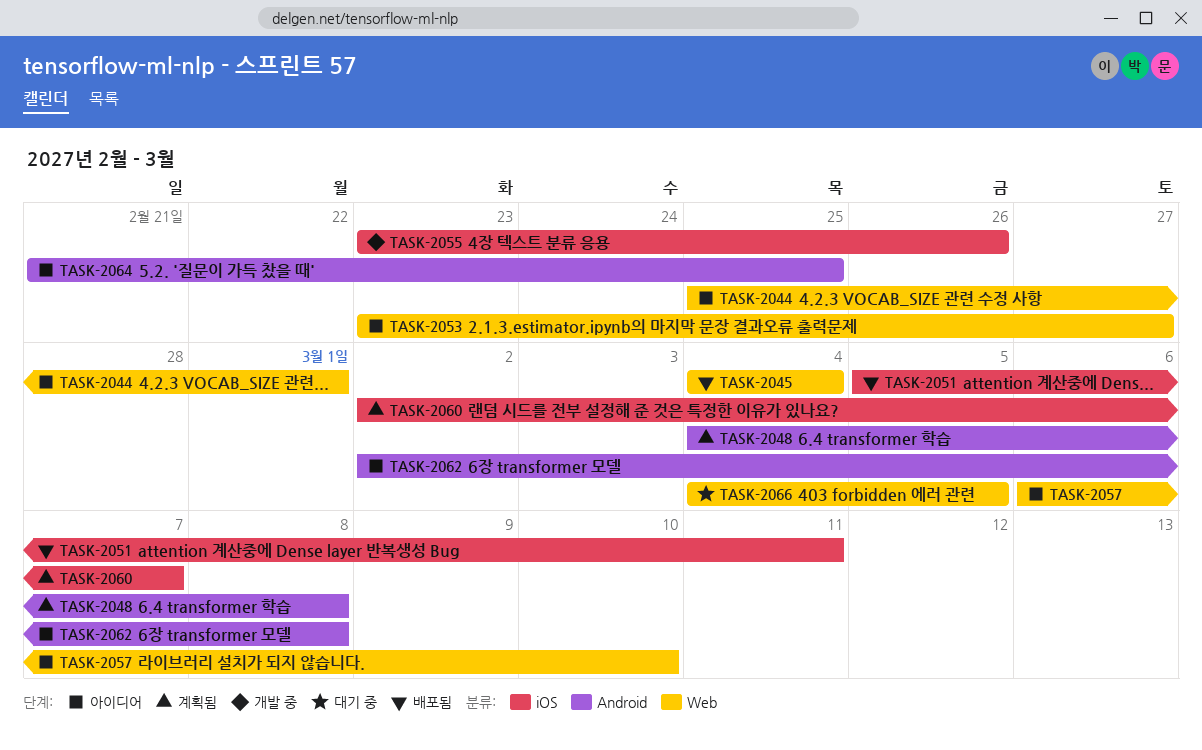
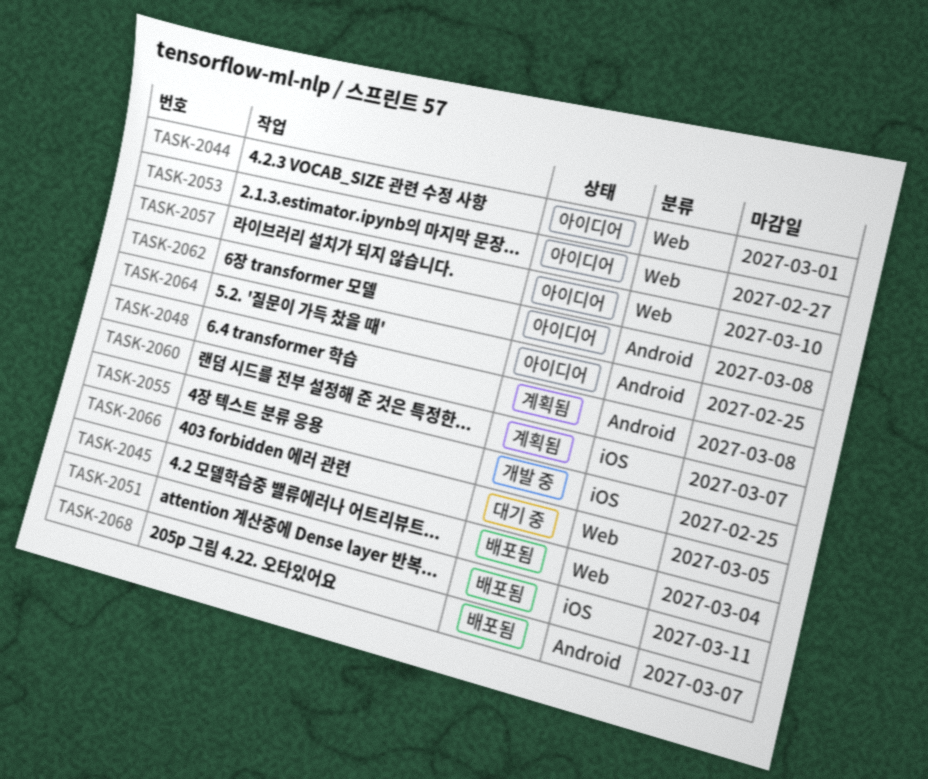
TASK-2055, due: Feb 26 -> Feb 25
TASK-2068: none -> present

